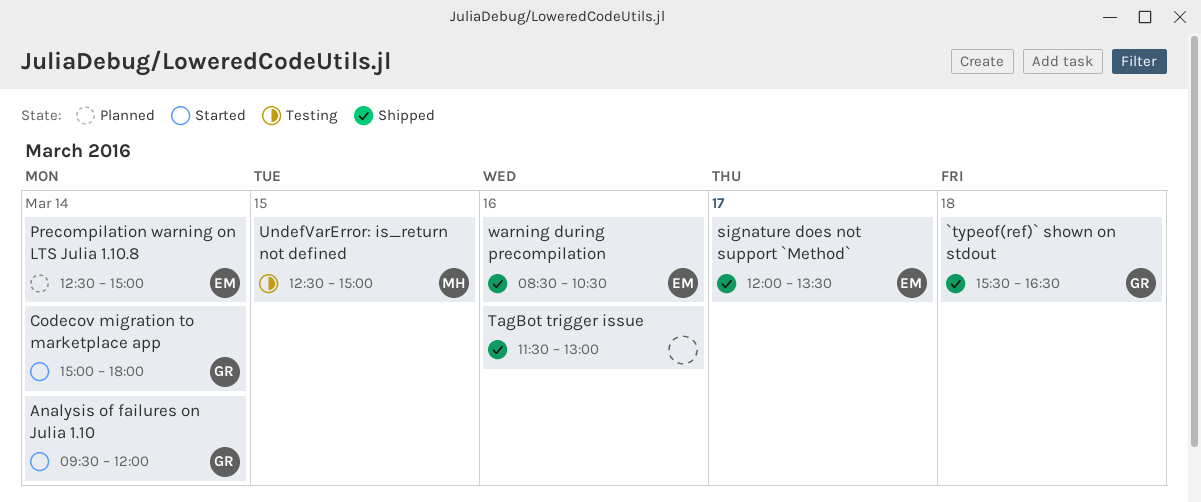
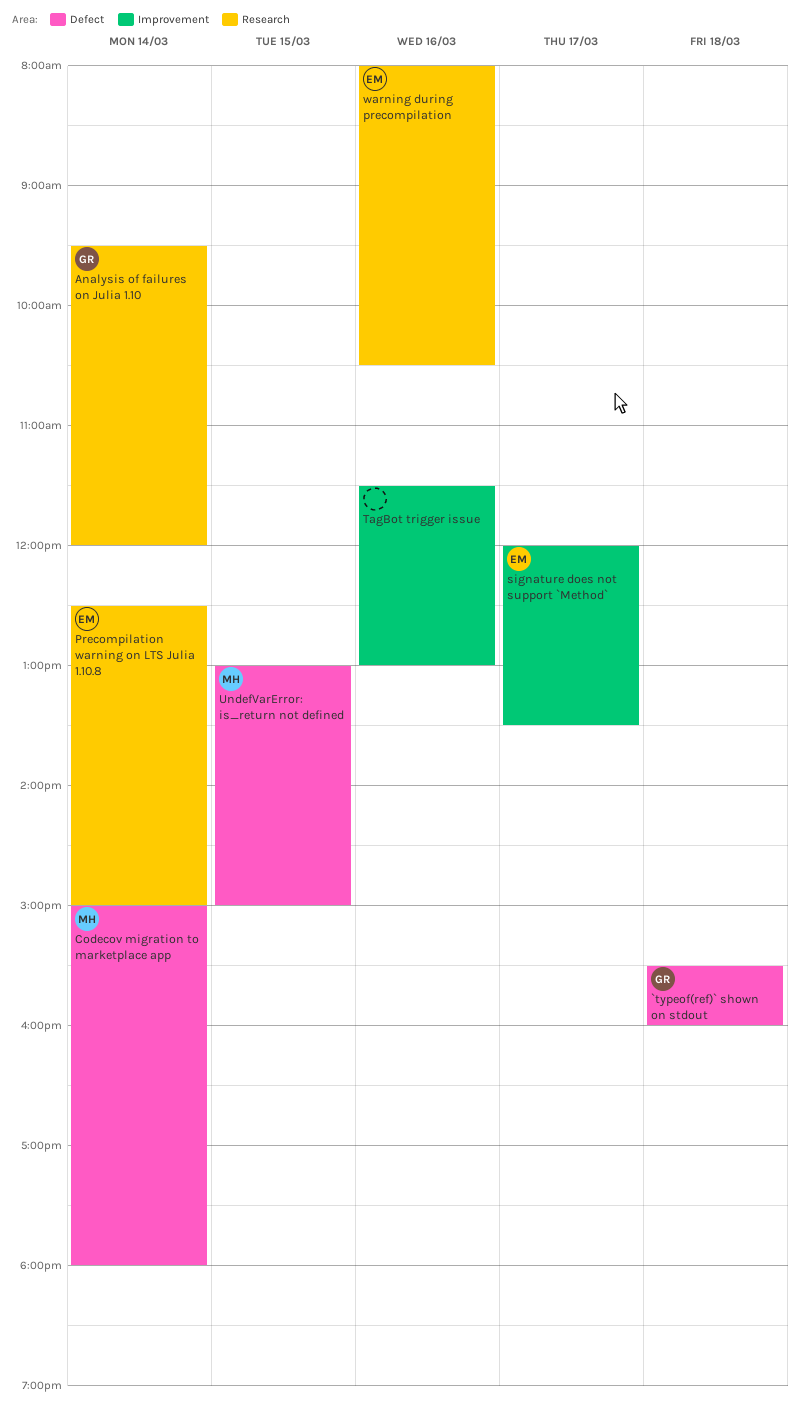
`typeof(ref)` shown on stdout, ends: 16:30 -> 16:00
Codecov migration to marketplace app, owner: GR -> MH
UndefVarError: is_return not defined, begins: 12:30 -> 13:00
warning during precompilation, begins: 08:30 -> 08:00

